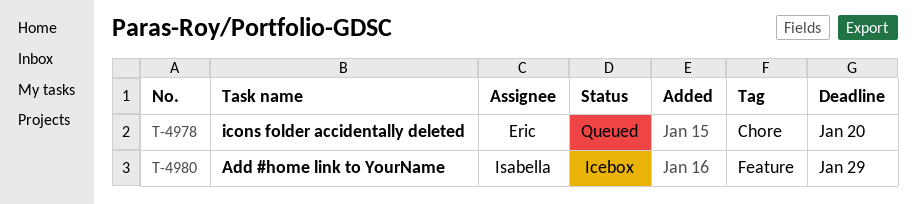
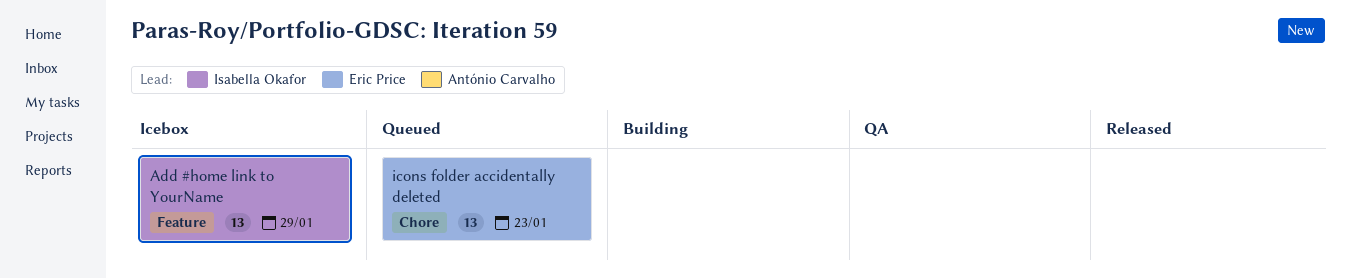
icons folder accidentally deleted, due: Jan 20 -> Jan 23

